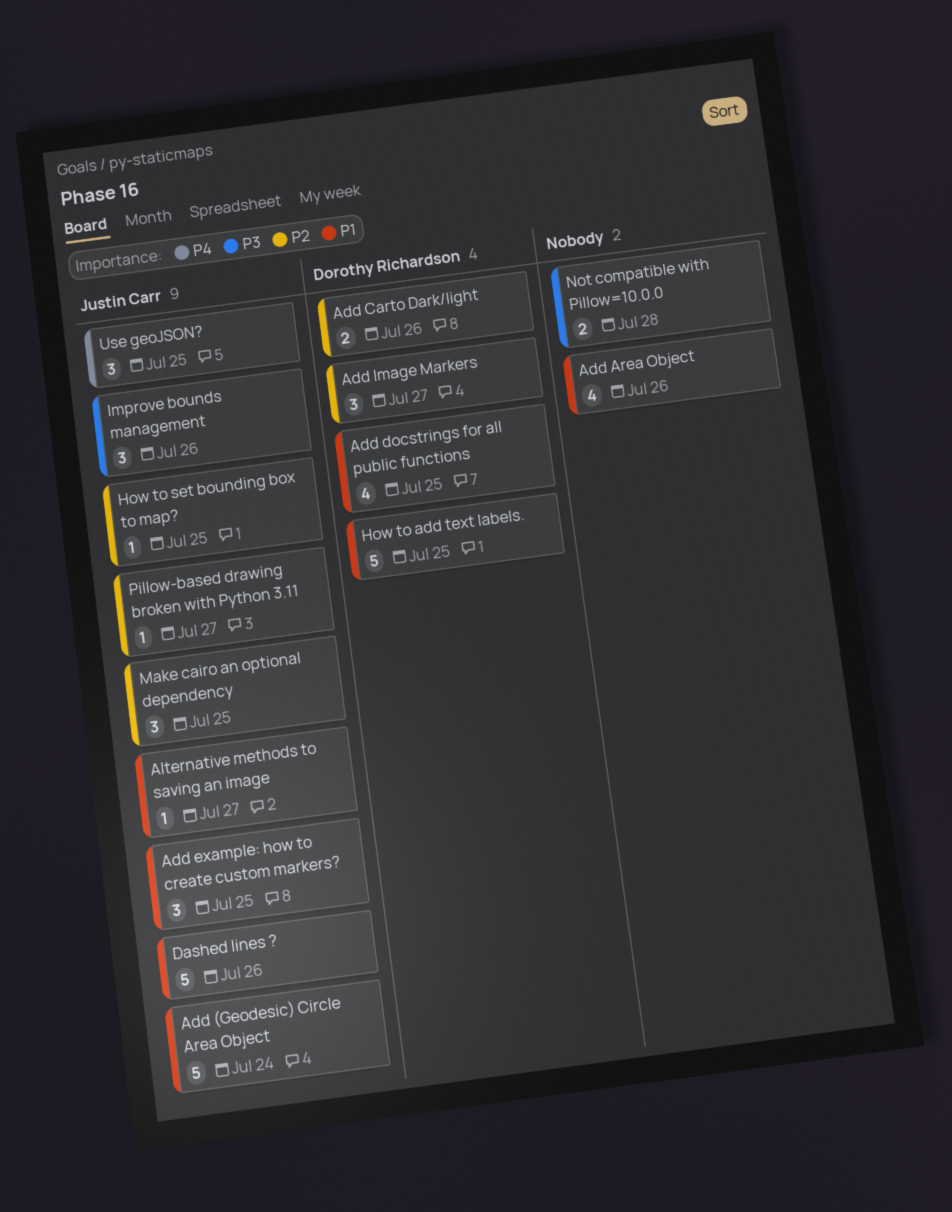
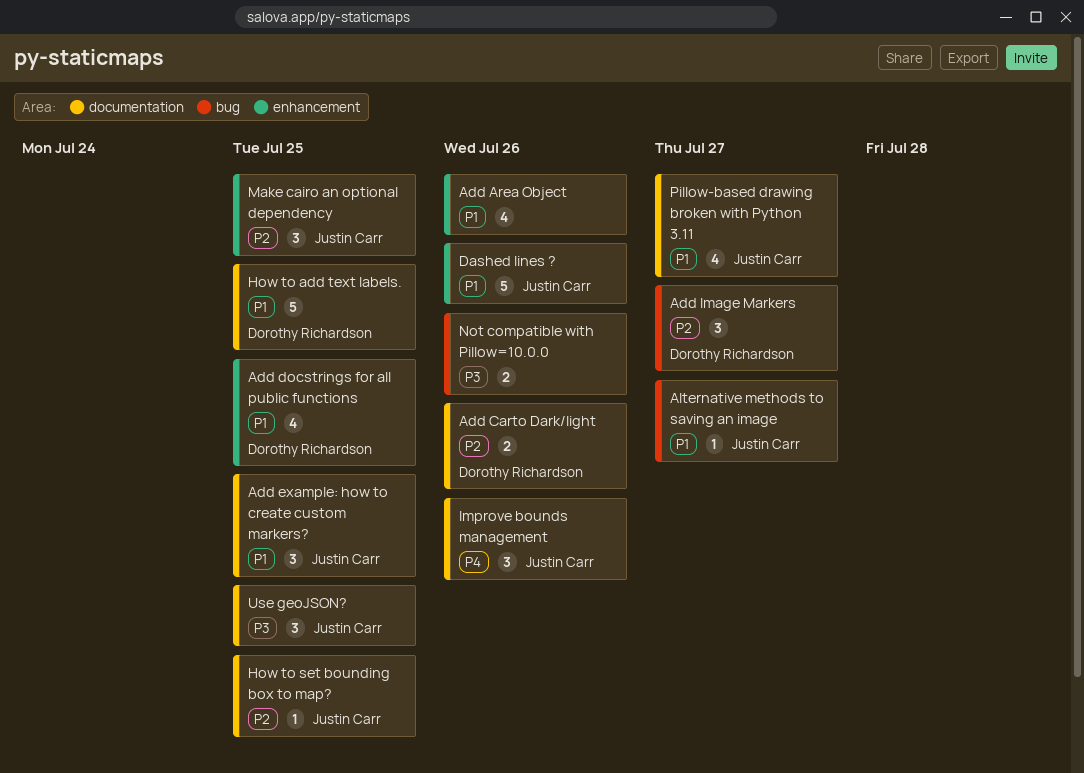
Add (Geodesic) Circle Area Object: present -> none
Improve bounds management, priority: P3 -> P4
Not compatible with Pillow=10.0.0, due: Jul 28 -> Jul 26
Pillow-based drawing broken with Python 3.11, priority: P2 -> P1
Pillow-based drawing broken with Python 3.11, estimate: 1 -> 4
Use geoJSON?, priority: P4 -> P3

